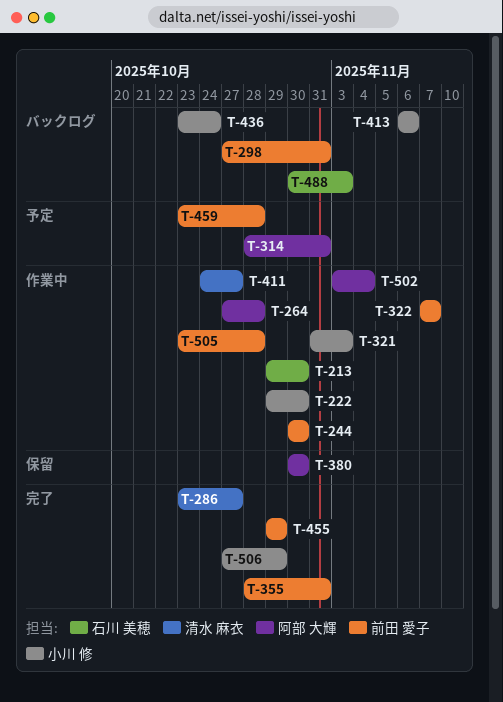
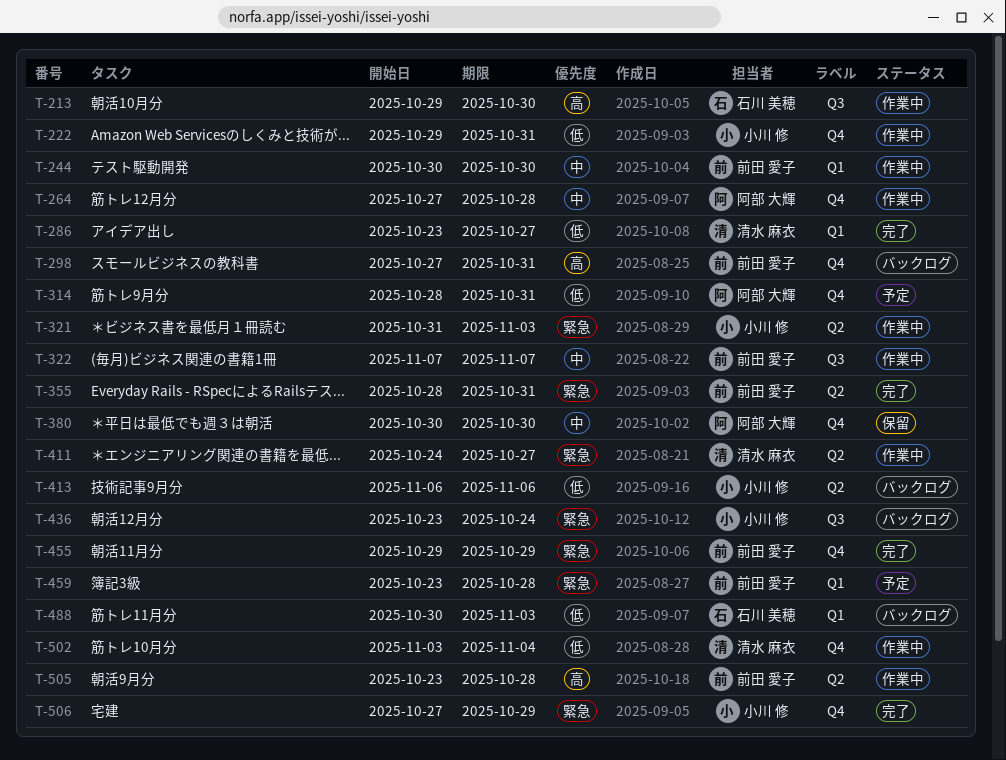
T-222, due: Oct 30 -> Oct 31
T-502, owner: 阿部 大輝 -> 清水 麻衣

